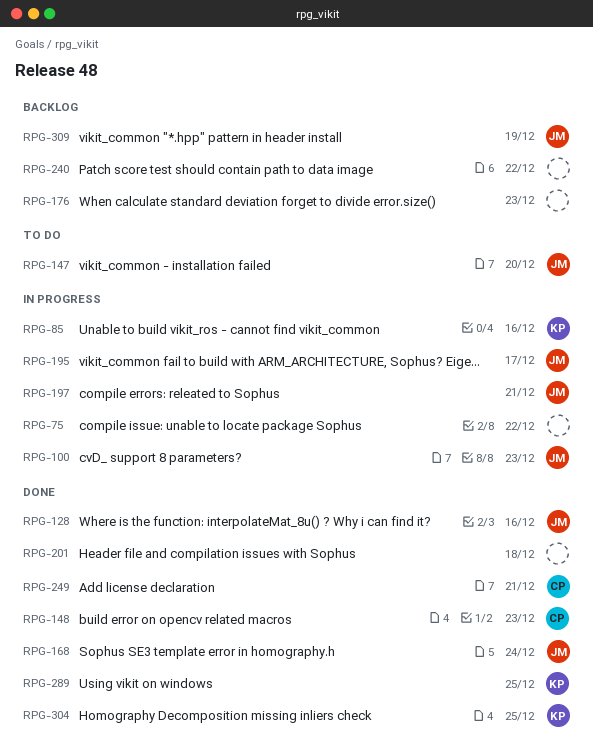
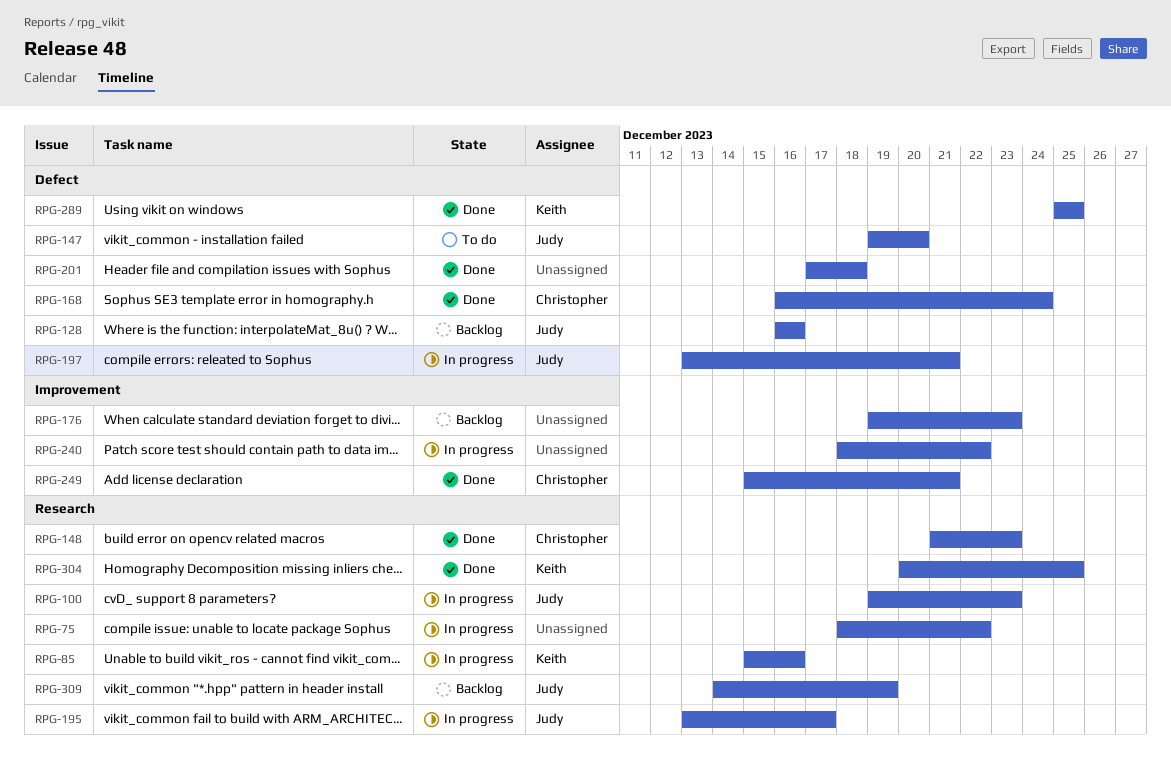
RPG-128, status: Done -> Backlog
RPG-168, owner: Judy -> Christopher
RPG-240, status: Backlog -> In progress

